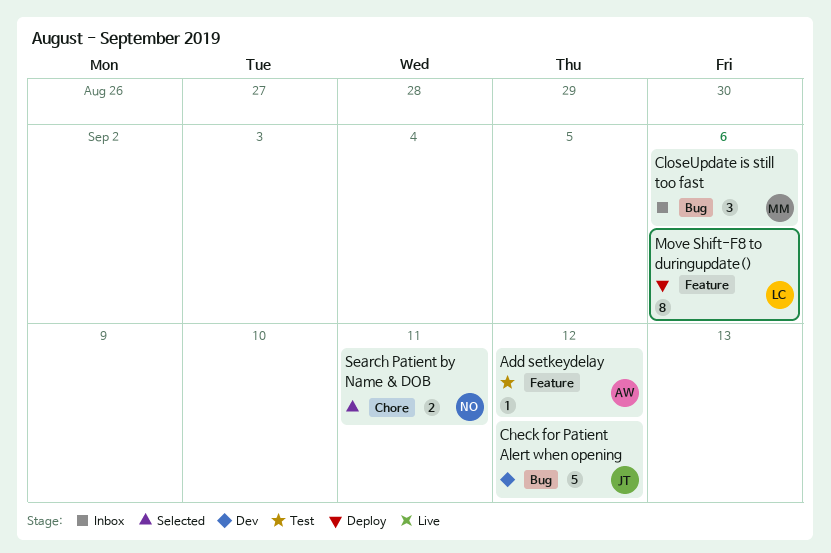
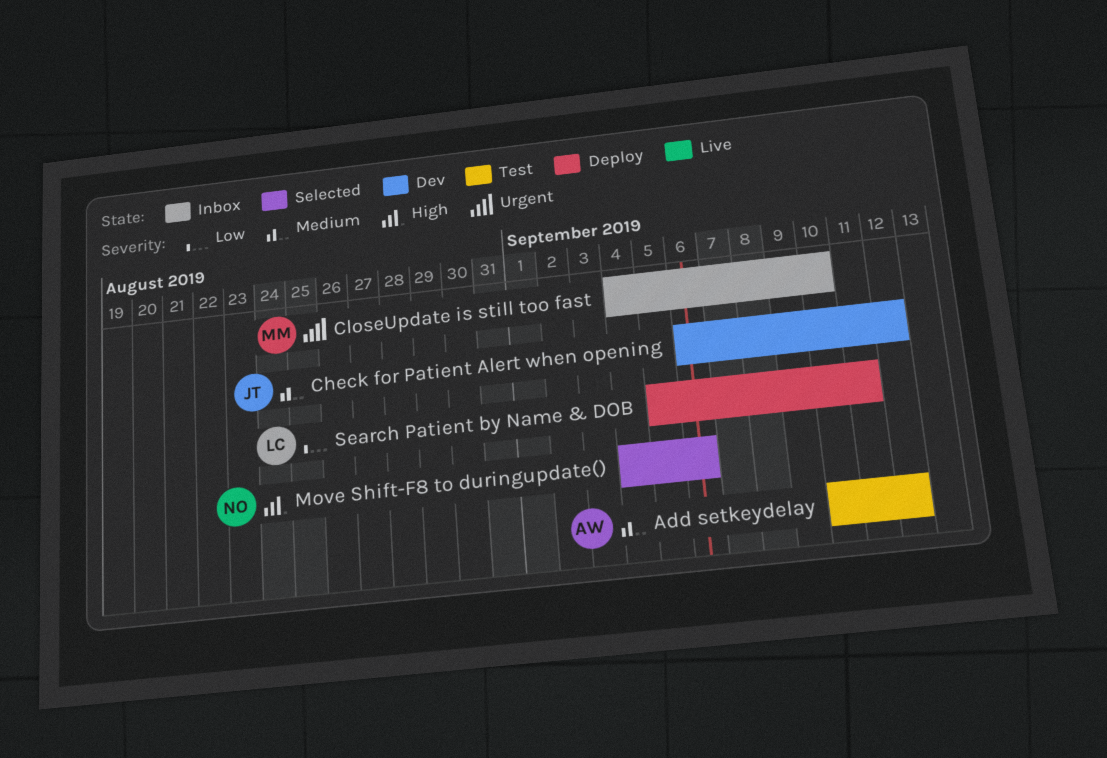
CloseUpdate is still too fast, due: Sep 6 -> Sep 10
Move Shift-F8 to duringupdate(), status: Deploy -> Selected
Move Shift-F8 to duringupdate(), owner: LC -> NO
Search Patient by Name & DOB, status: Selected -> Deploy
Search Patient by Name & DOB, owner: NO -> LC

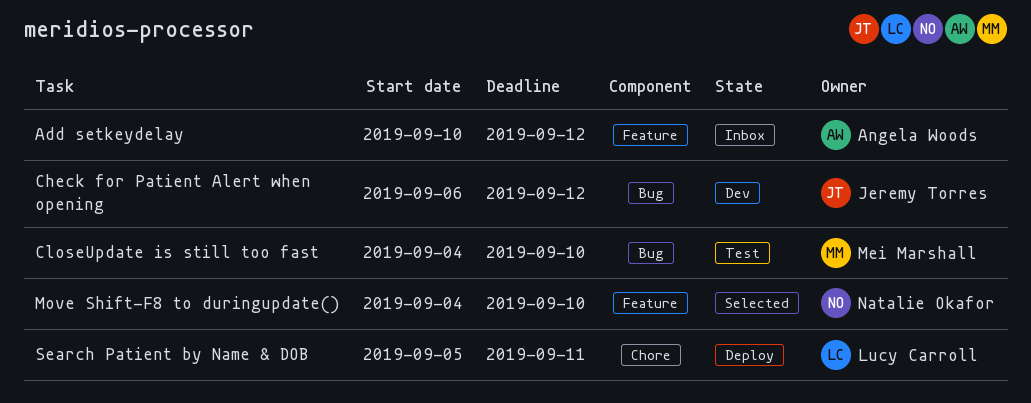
Add setkeydelay, status: Test -> Inbox
CloseUpdate is still too fast, status: Inbox -> Test
Move Shift-F8 to duringupdate(), due: Sep 6 -> Sep 10

